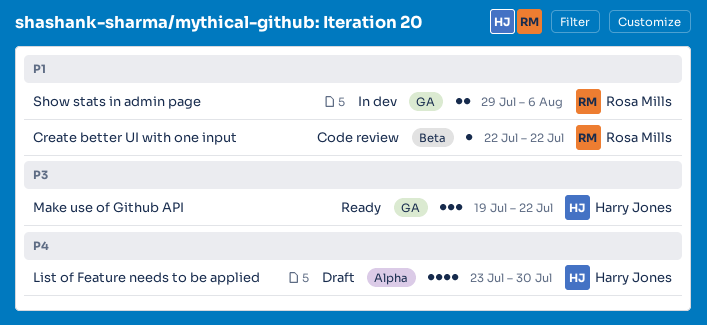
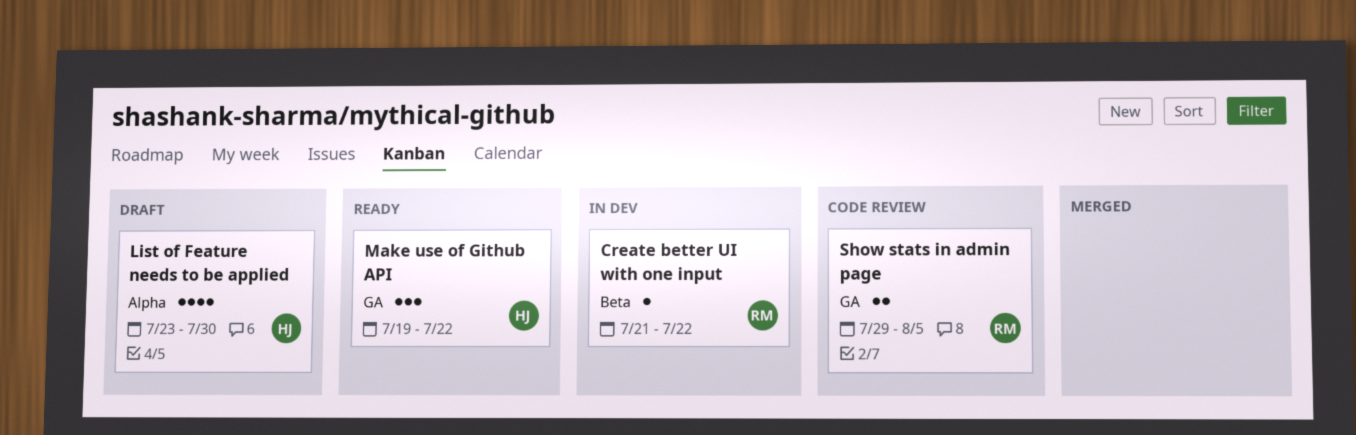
Create better UI with one input, status: Code review -> In dev
Create better UI with one input, start: Jul 22 -> Jul 21
Show stats in admin page, status: In dev -> Code review
Show stats in admin page, due: Aug 6 -> Aug 5

